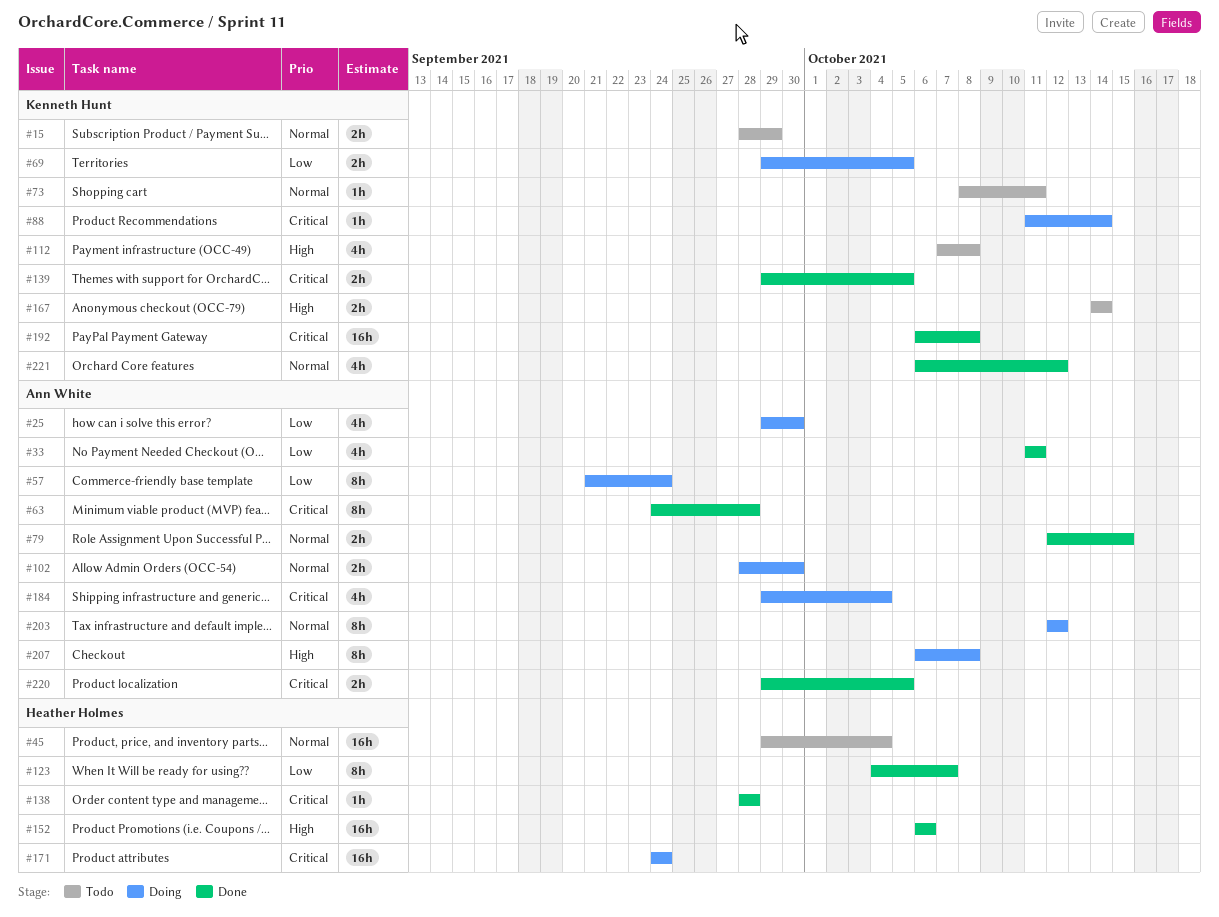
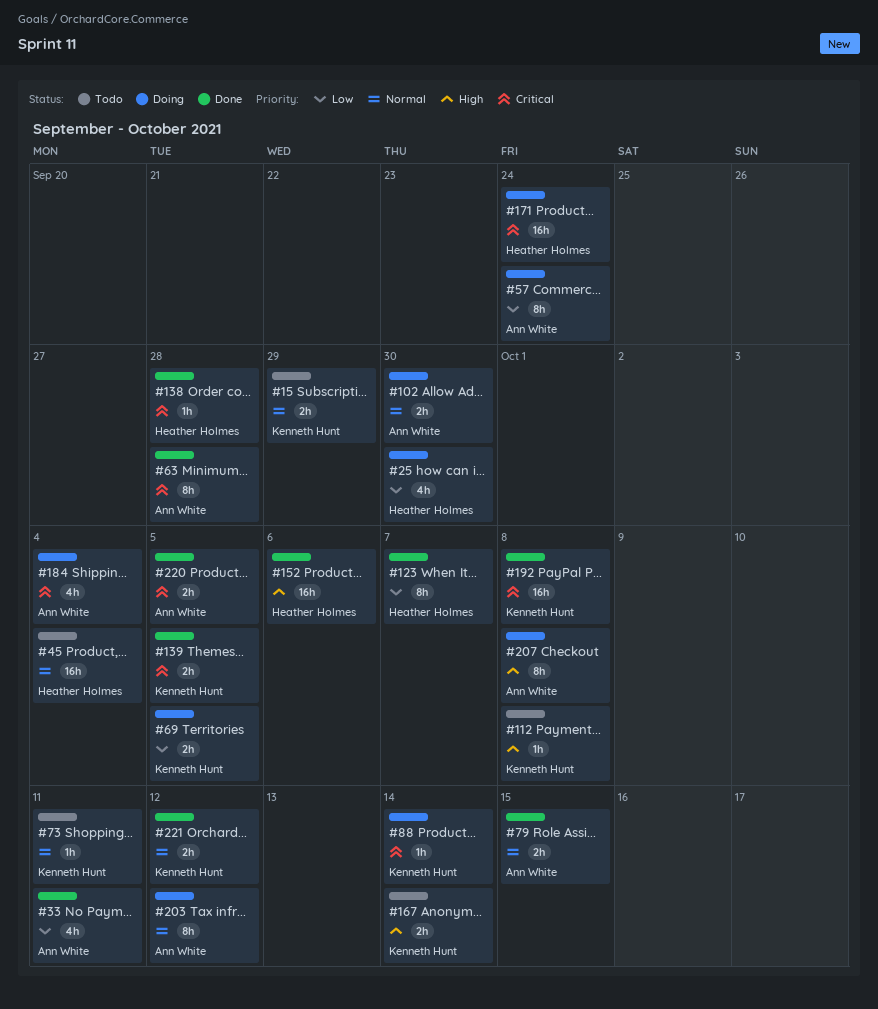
#25, owner: Ann White -> Heather Holmes
#112, estimate: 4h -> 1h
#221, estimate: 4h -> 2h

